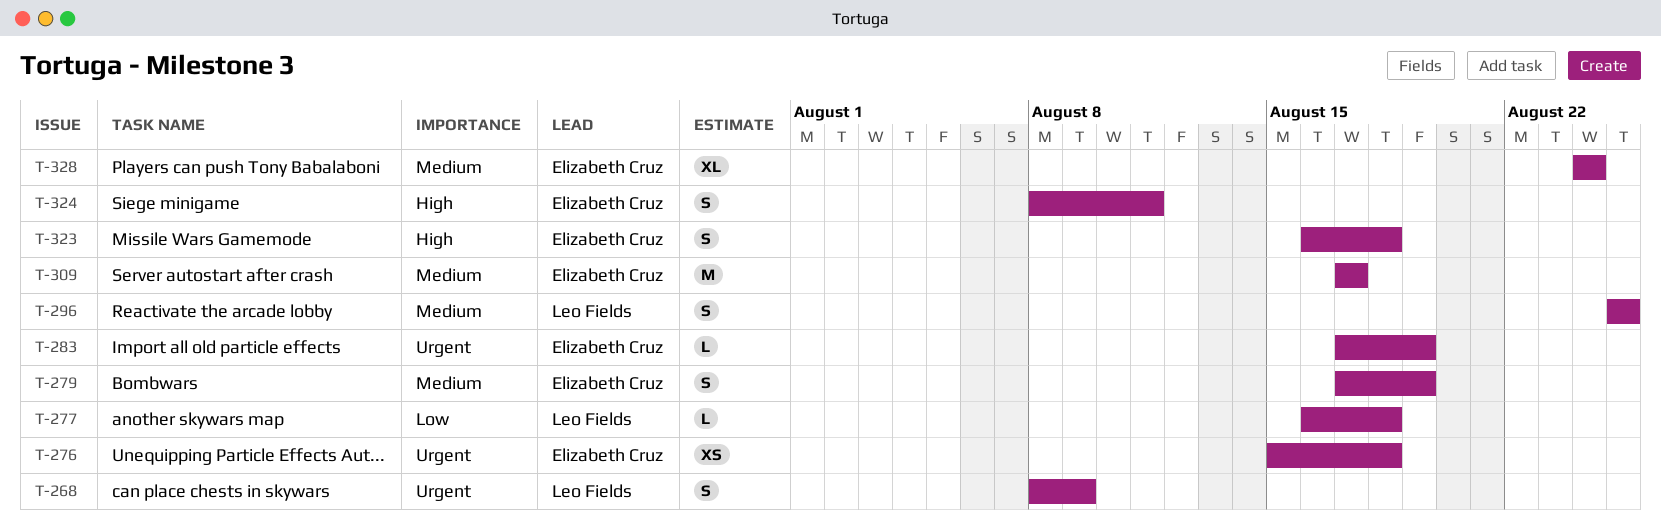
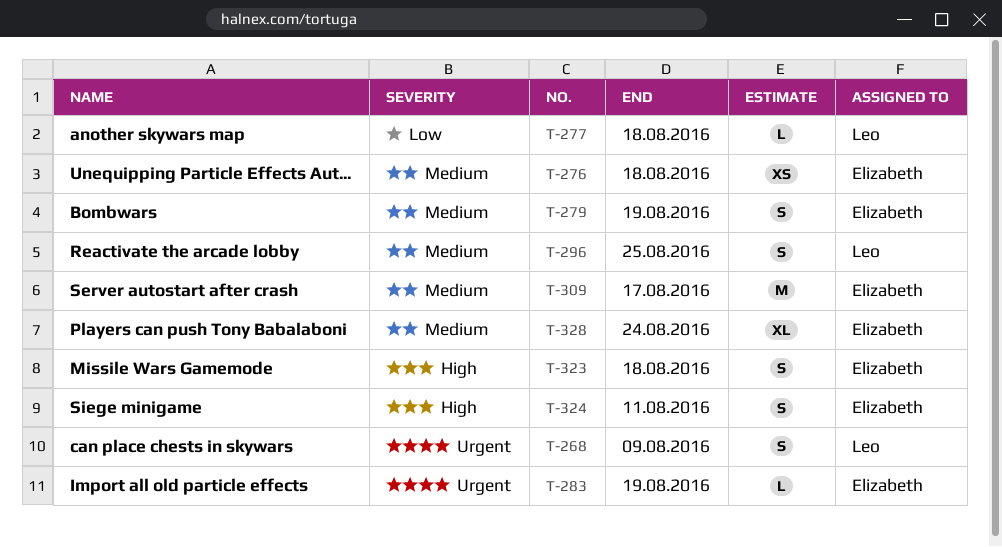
T-276, priority: Urgent -> Medium

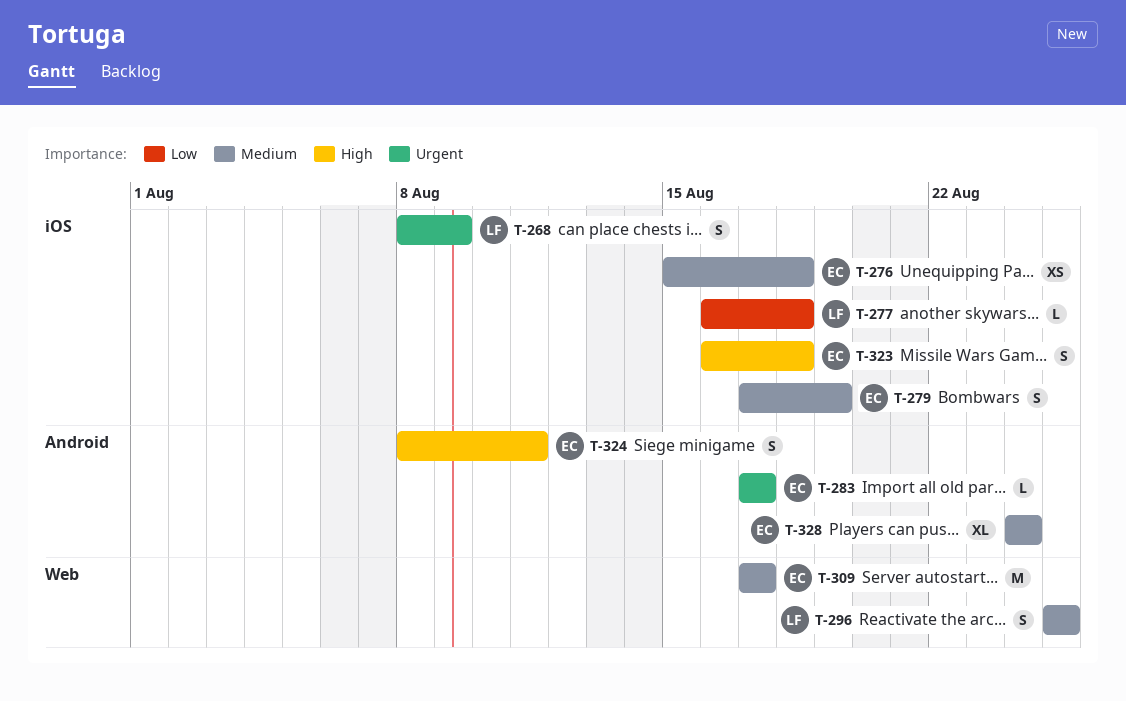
T-283, due: Aug 19 -> Aug 17

